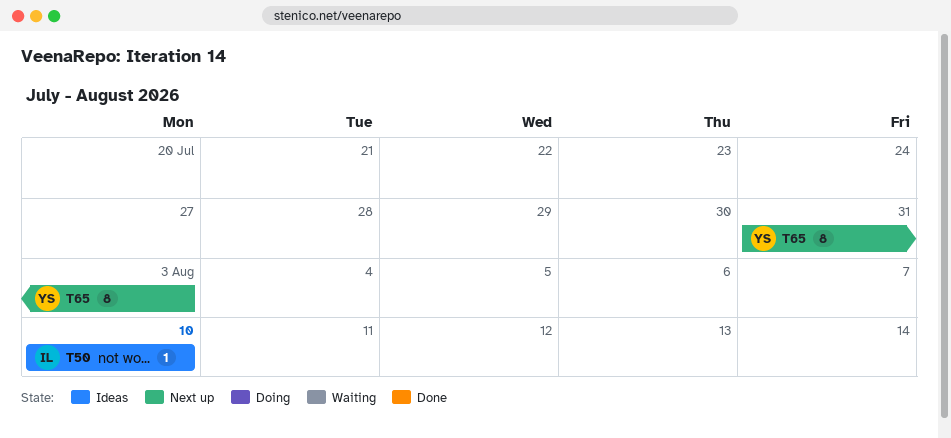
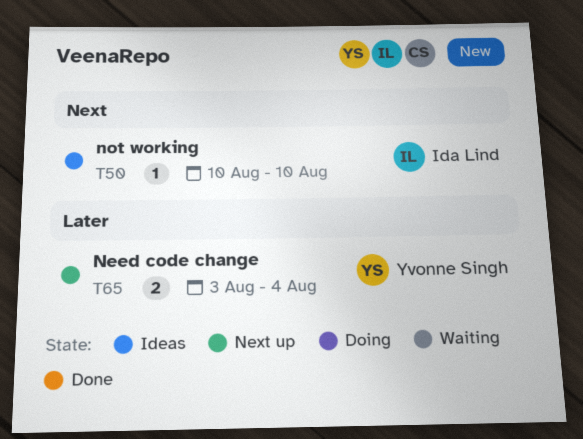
T65, estimate: 8 -> 2
T65, start: Jul 31 -> Aug 3
T65, due: Aug 3 -> Aug 4

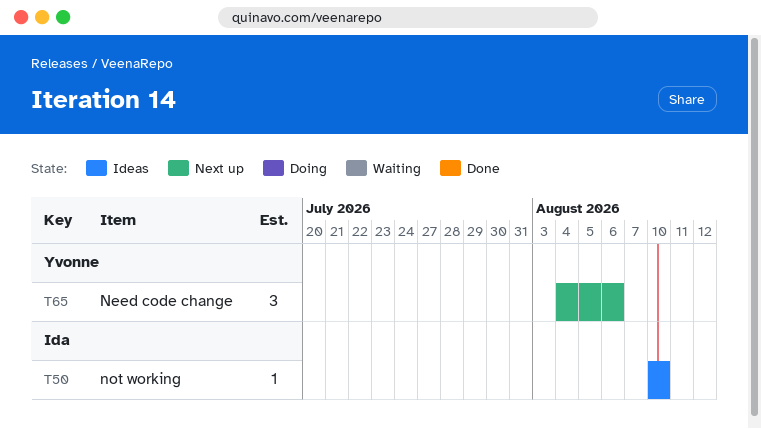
T65, estimate: 2 -> 3
T65, start: Aug 3 -> Aug 4
T65, due: Aug 4 -> Aug 6

